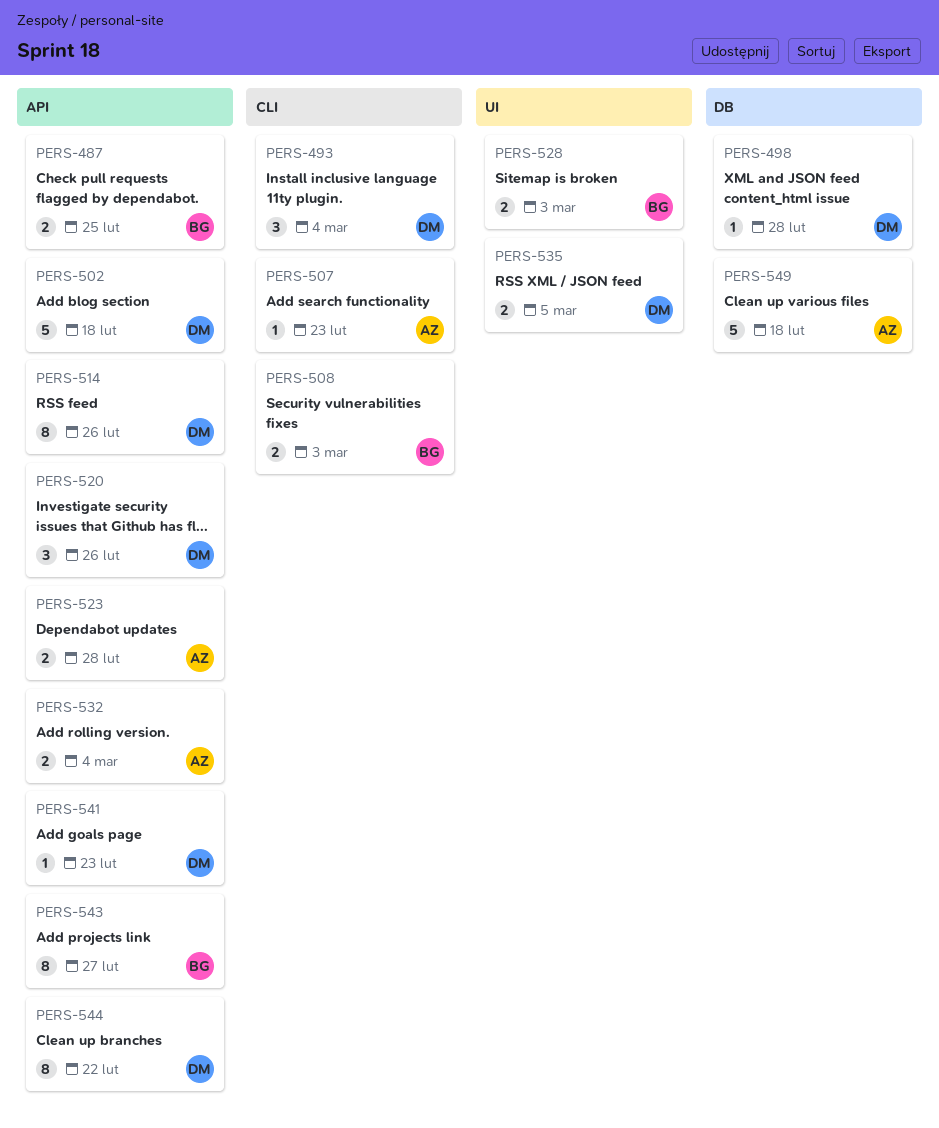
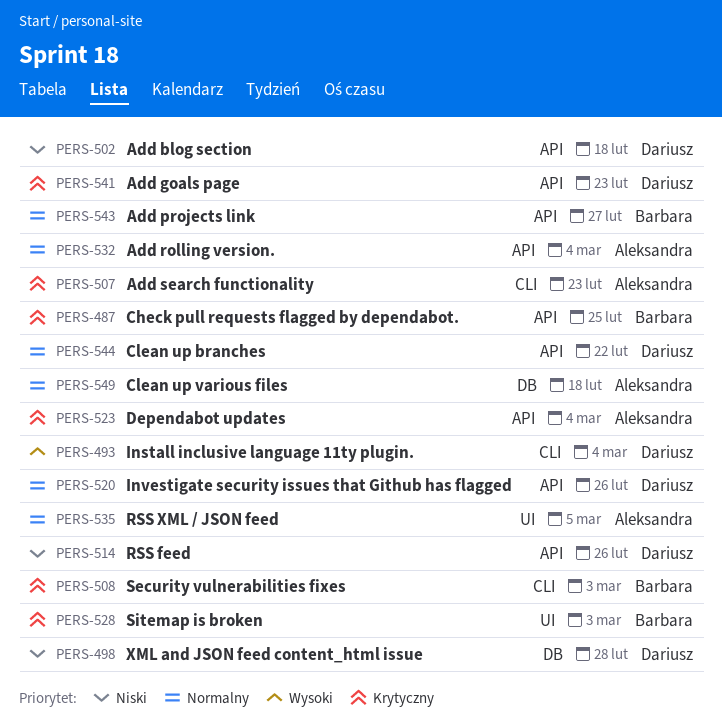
PERS-523, due: Feb 28 -> Mar 4
PERS-535, owner: Dariusz -> Aleksandra

